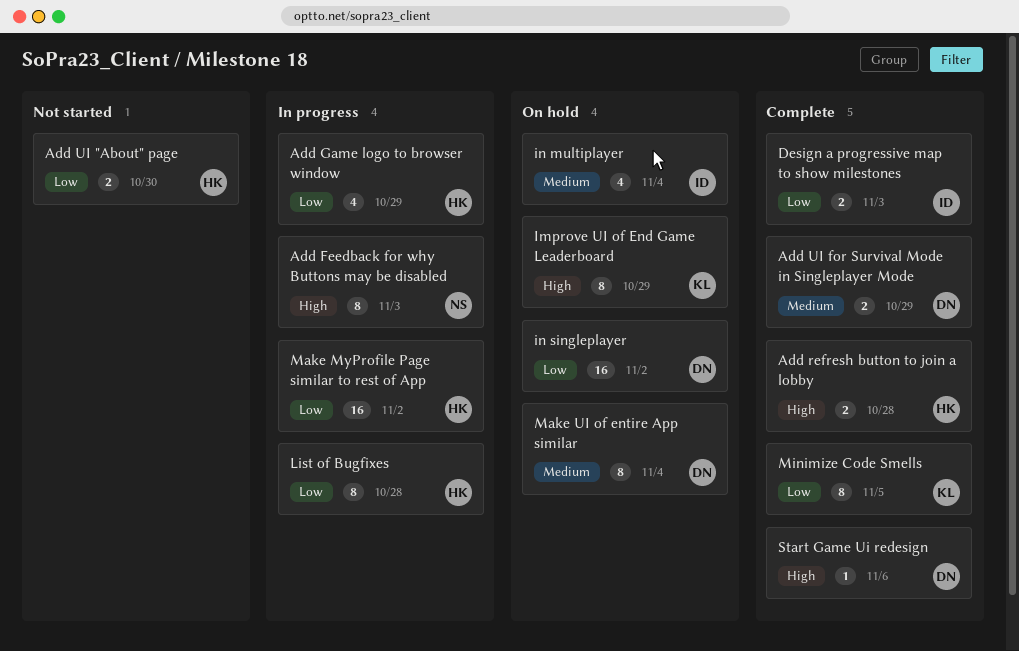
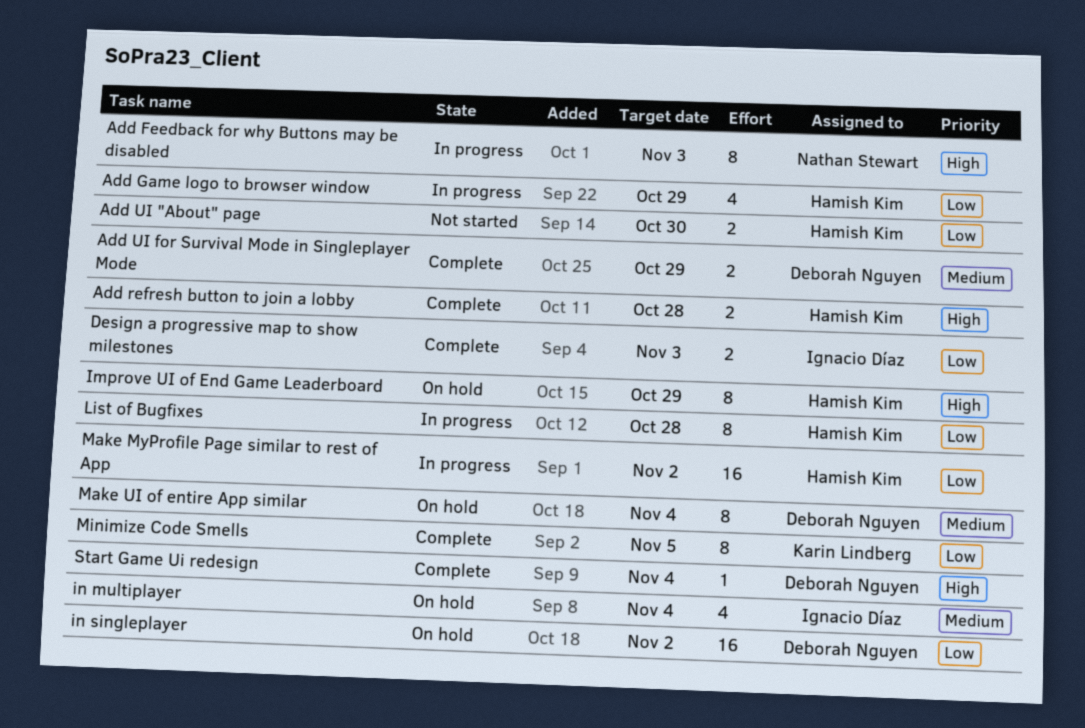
Improve UI of End Game Leaderboard, owner: Karin Lindberg -> Hamish Kim
Start Game Ui redesign, due: Nov 6 -> Nov 4

